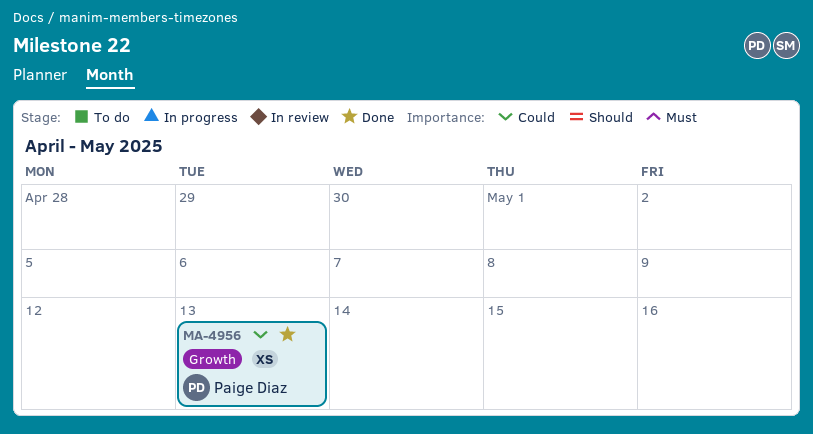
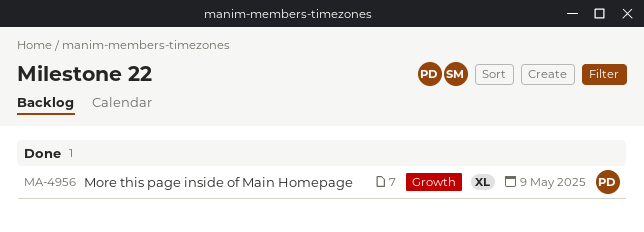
MA-4956, estimate: XS -> XL
MA-4956, due: May 13 -> May 9

